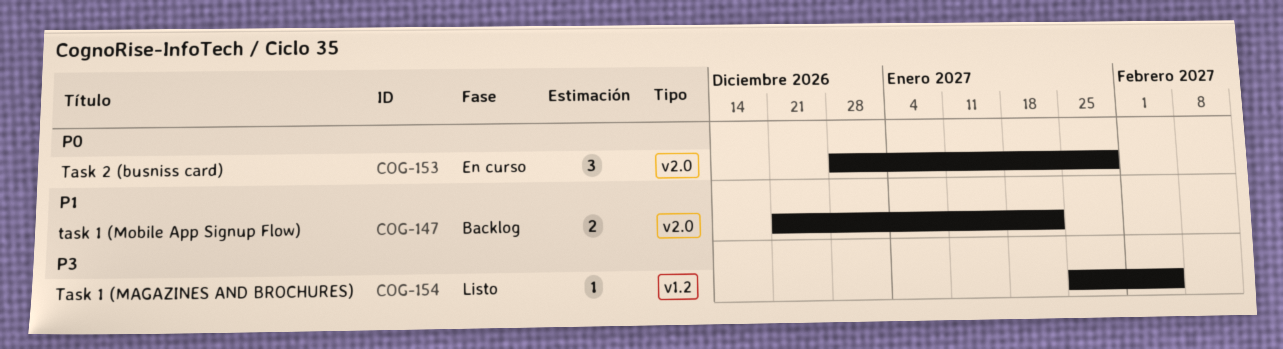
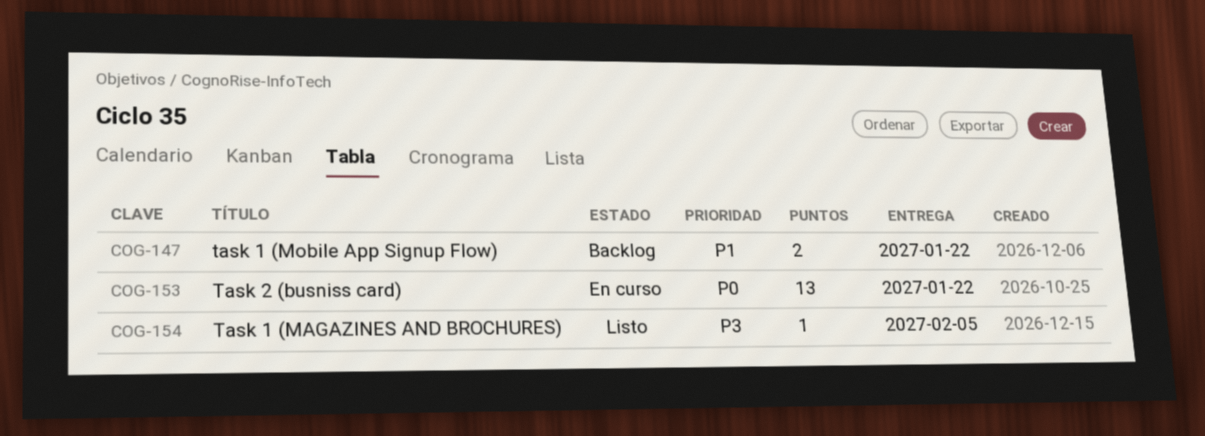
COG-153, estimate: 3 -> 13
COG-153, due: Jan 29 -> Jan 22

